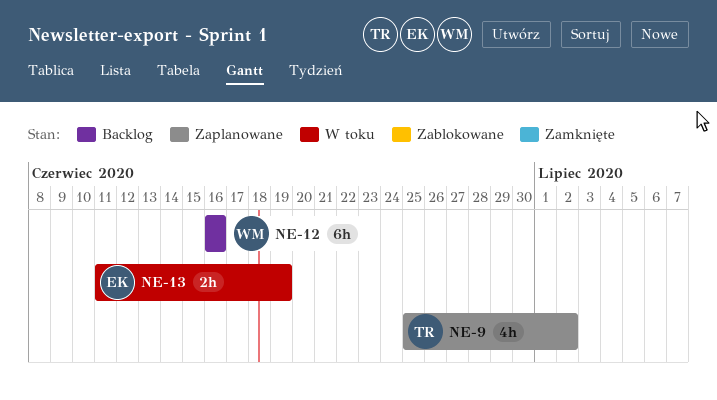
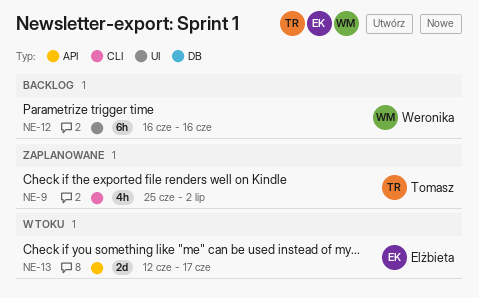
NE-13, estimate: 2h -> 2d
NE-13, start: Jun 11 -> Jun 12
NE-13, due: Jun 19 -> Jun 17

